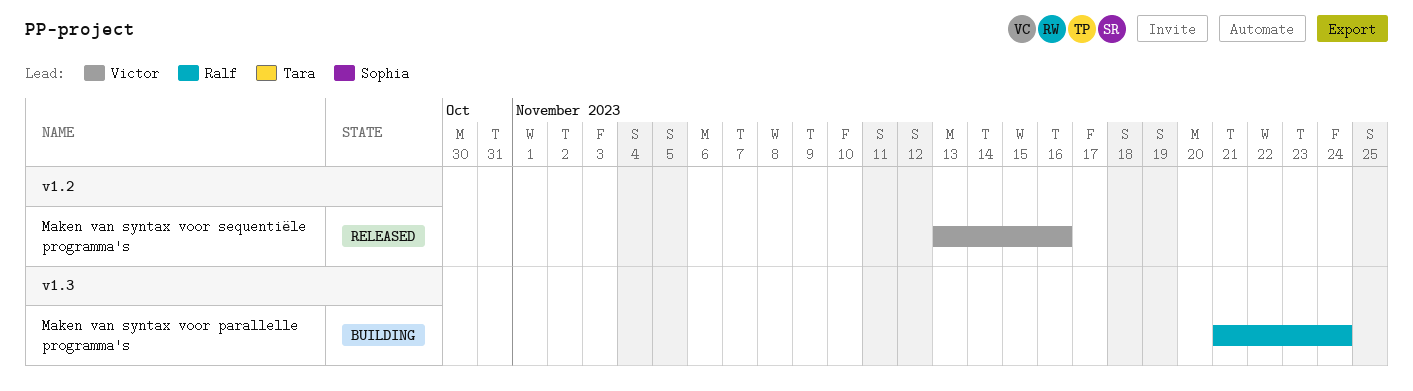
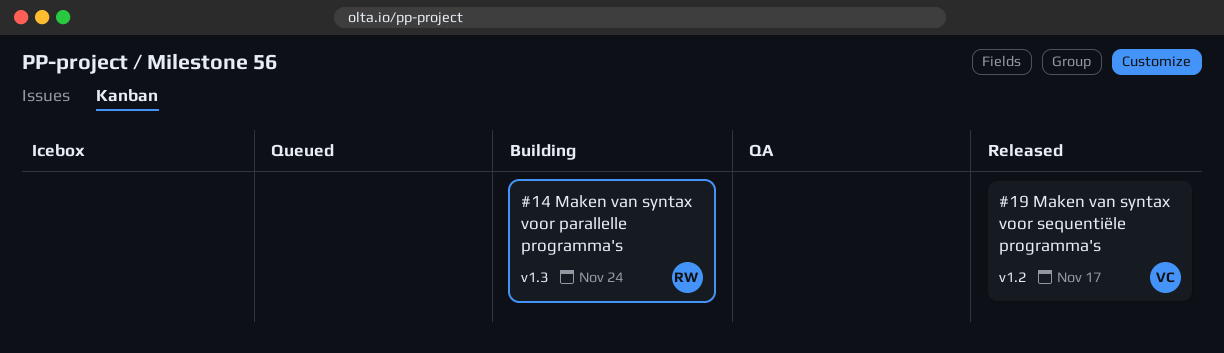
Maken van syntax voor sequentiële programma's, due: Nov 16 -> Nov 17

